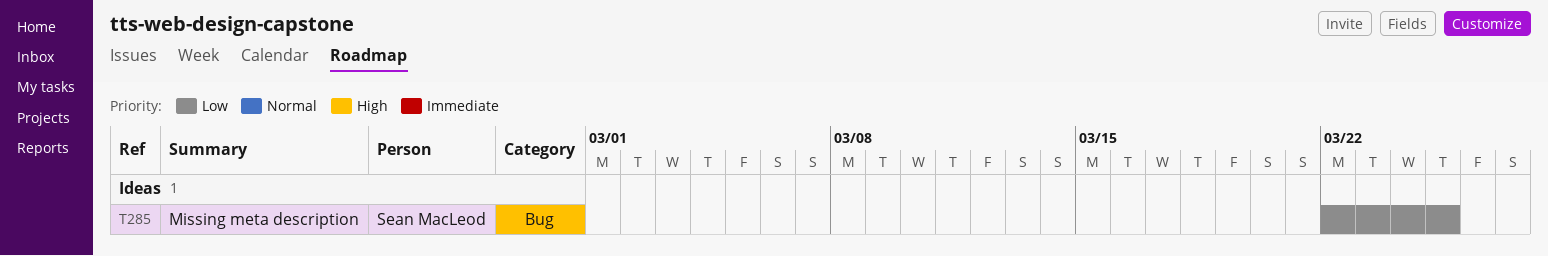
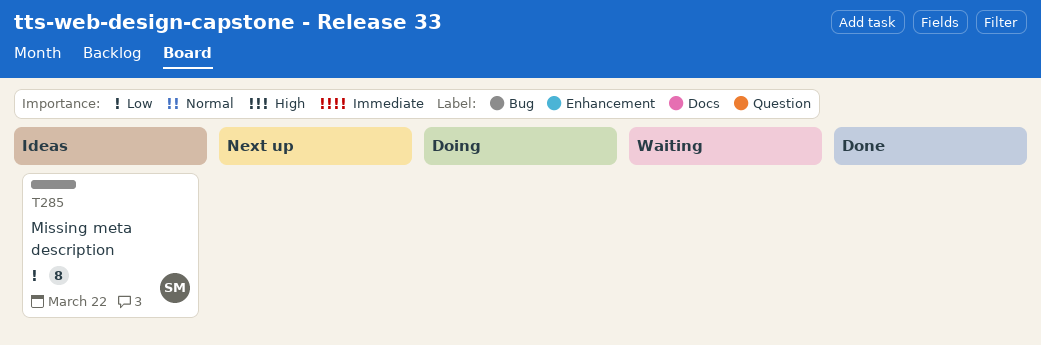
T285, due: Mar 25 -> Mar 22

